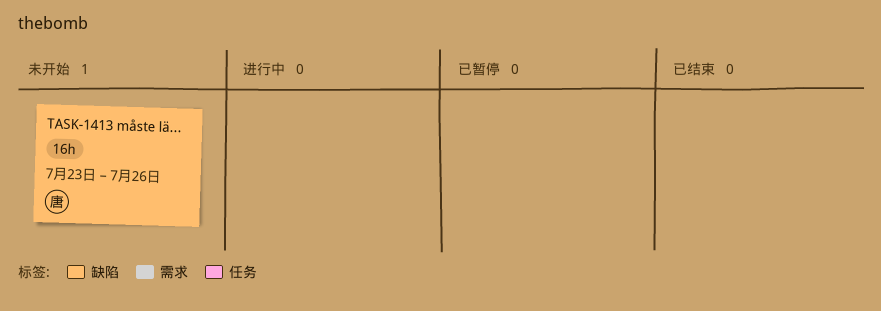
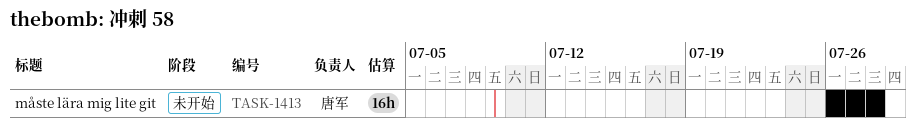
TASK-1413, start: Jul 23 -> Jul 26
TASK-1413, due: Jul 26 -> Jul 28

